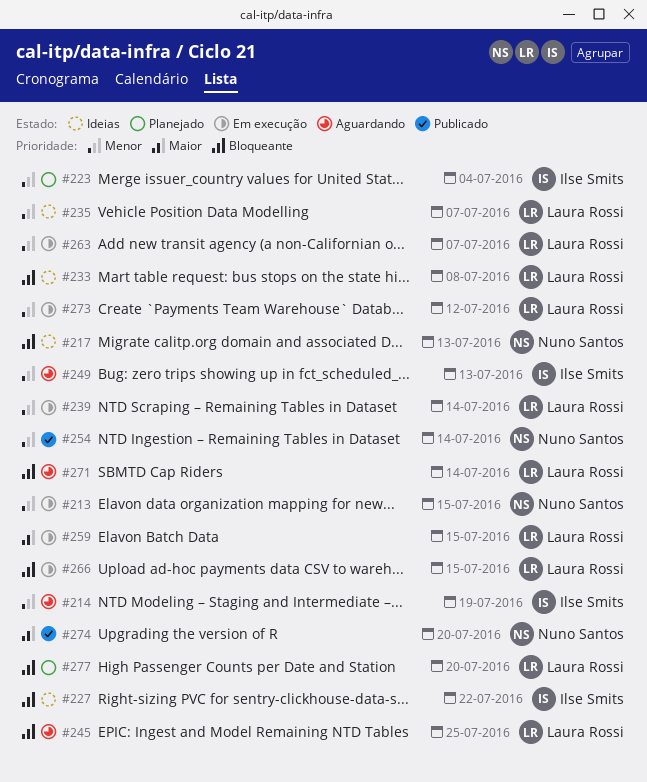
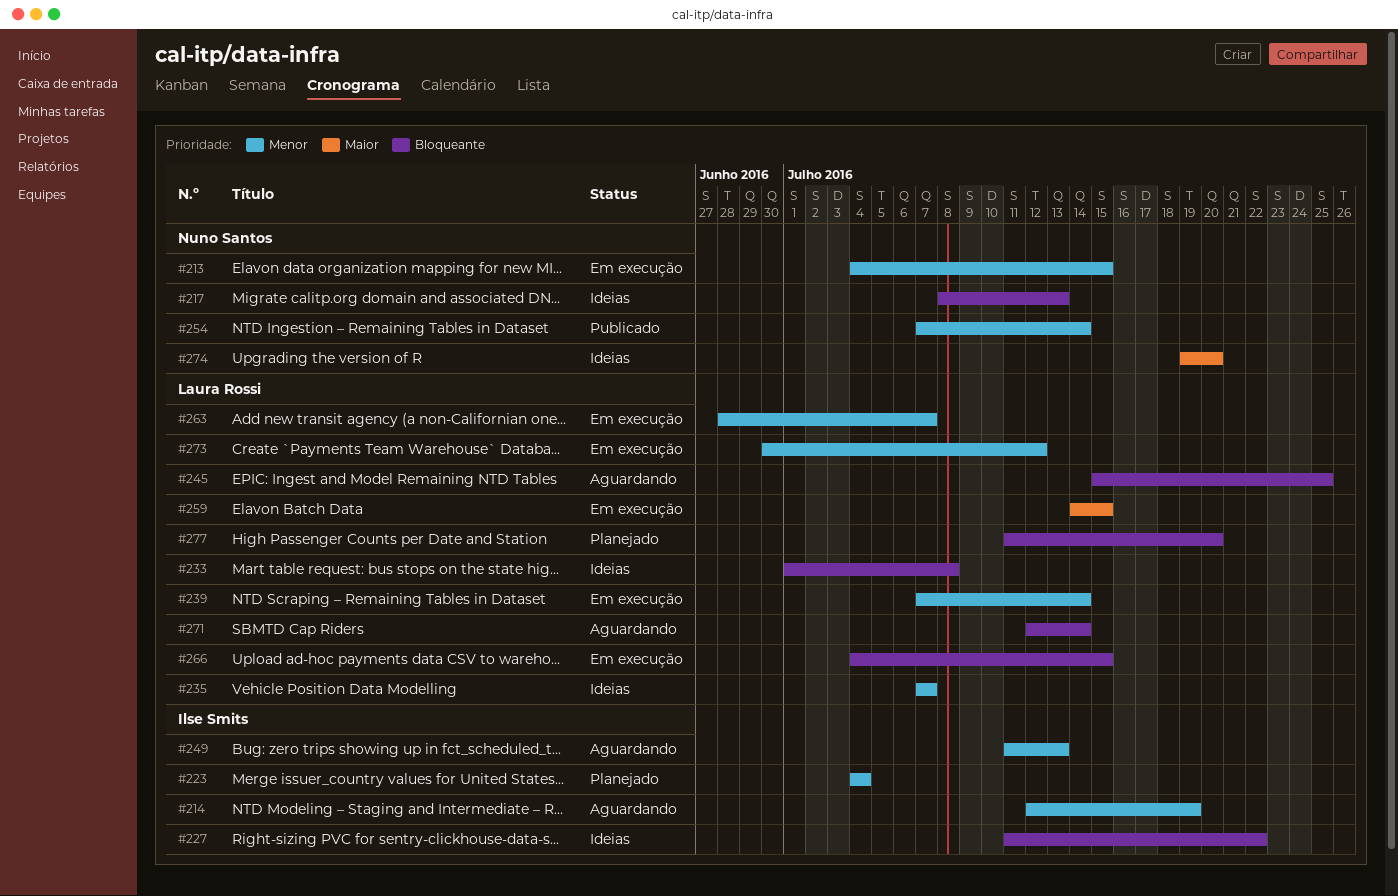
#274, status: Publicado -> Ideias

